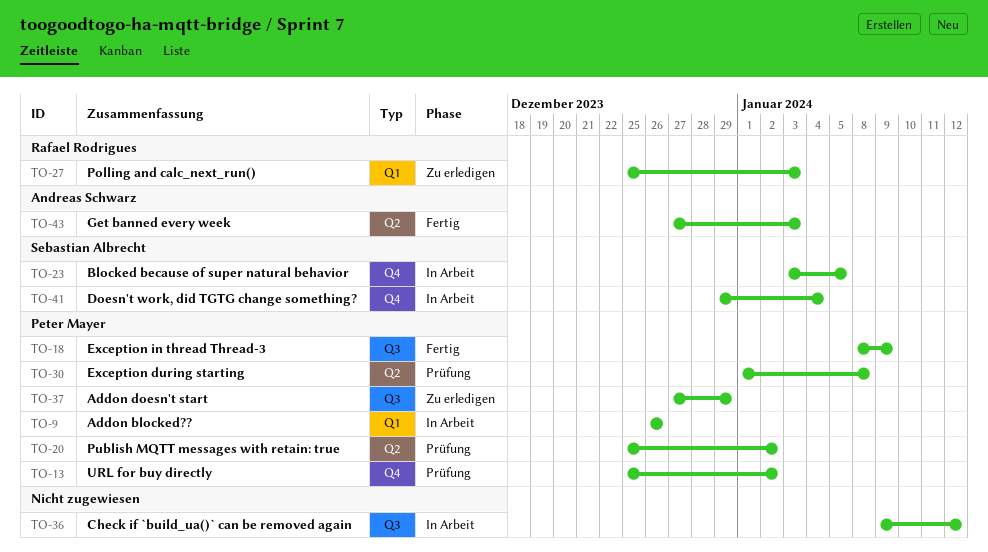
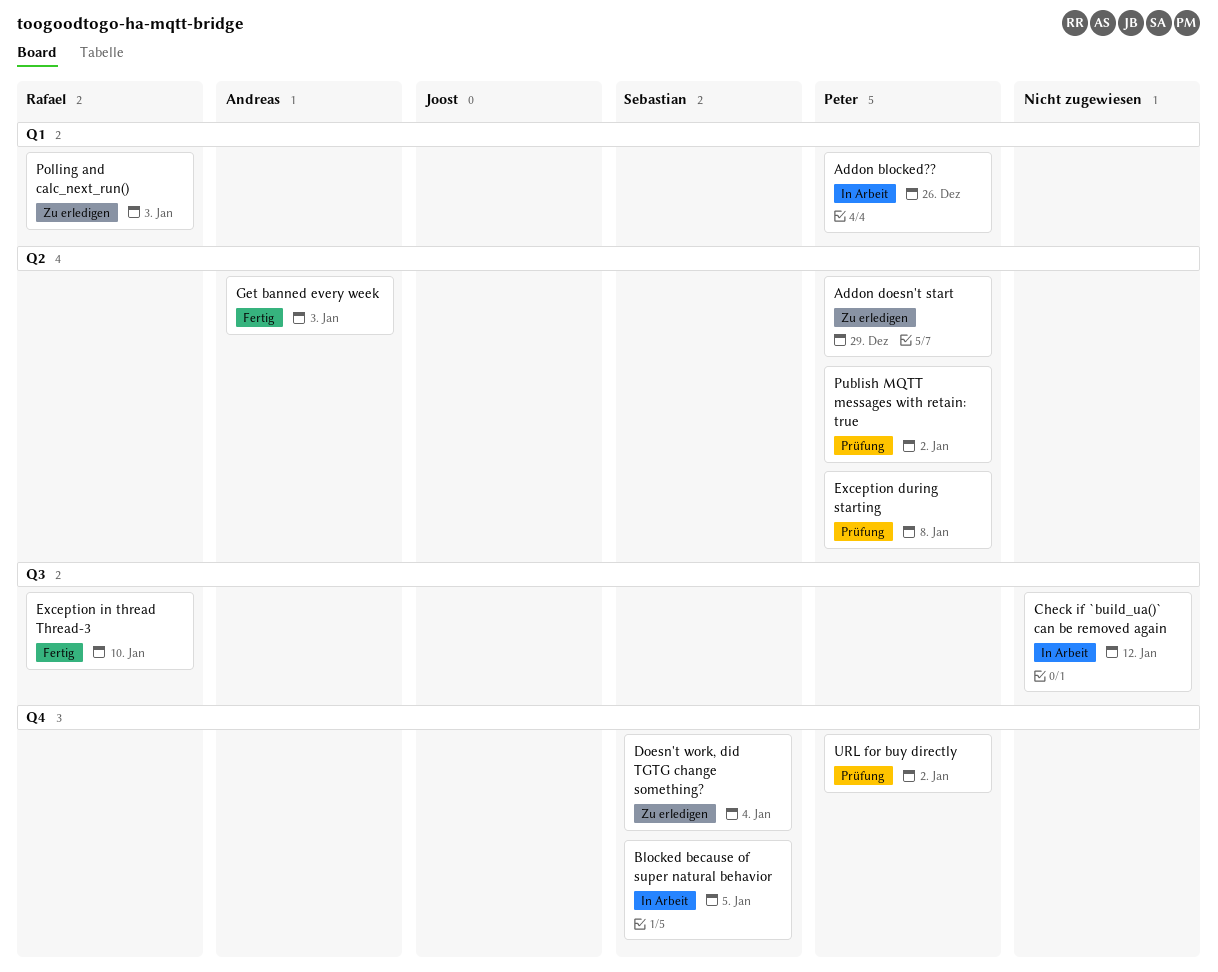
Addon doesn't start, label: Q3 -> Q2
Doesn't work, did TGTG change something?, status: In Arbeit -> Zu erledigen
Exception in thread Thread-3, owner: Peter Mayer -> Rafael Rodrigues
Exception in thread Thread-3, due: Jan 9 -> Jan 10

